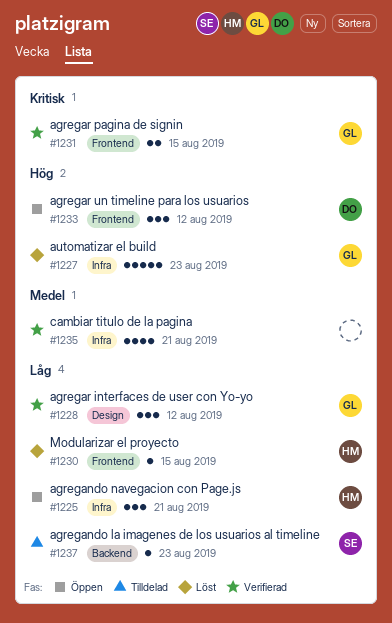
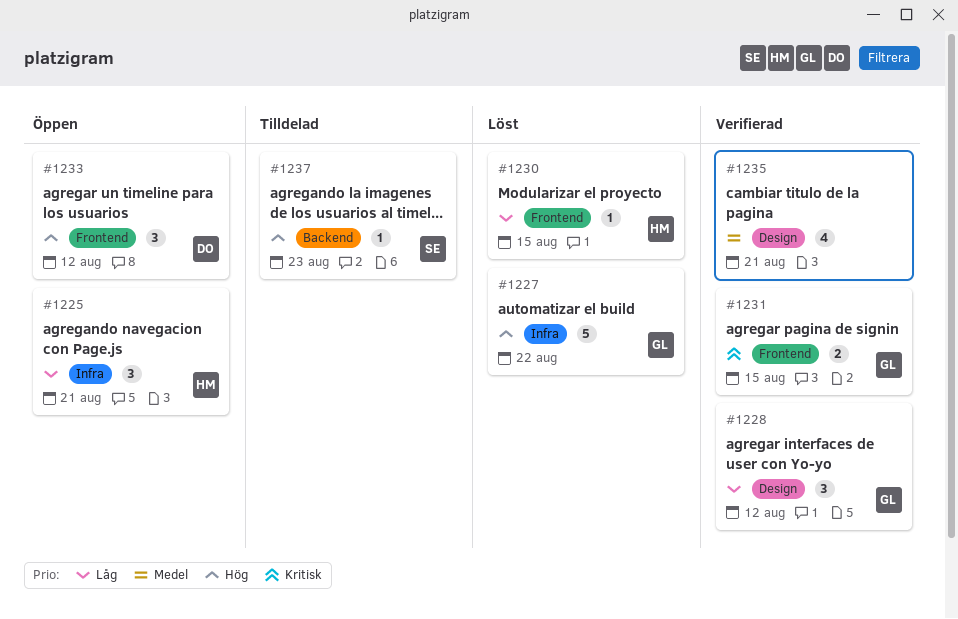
#1227, due: Aug 23 -> Aug 22
#1235, label: Infra -> Design
#1237, priority: Låg -> Hög

